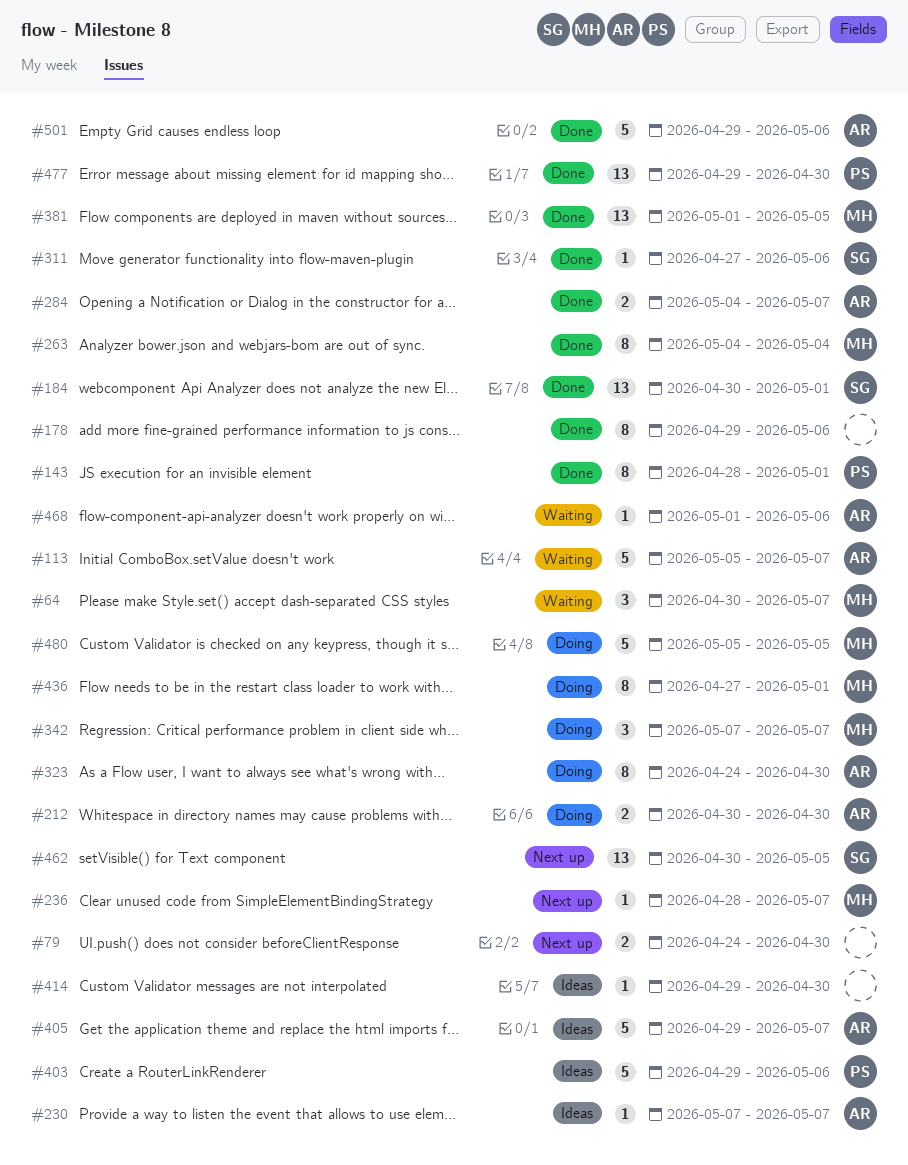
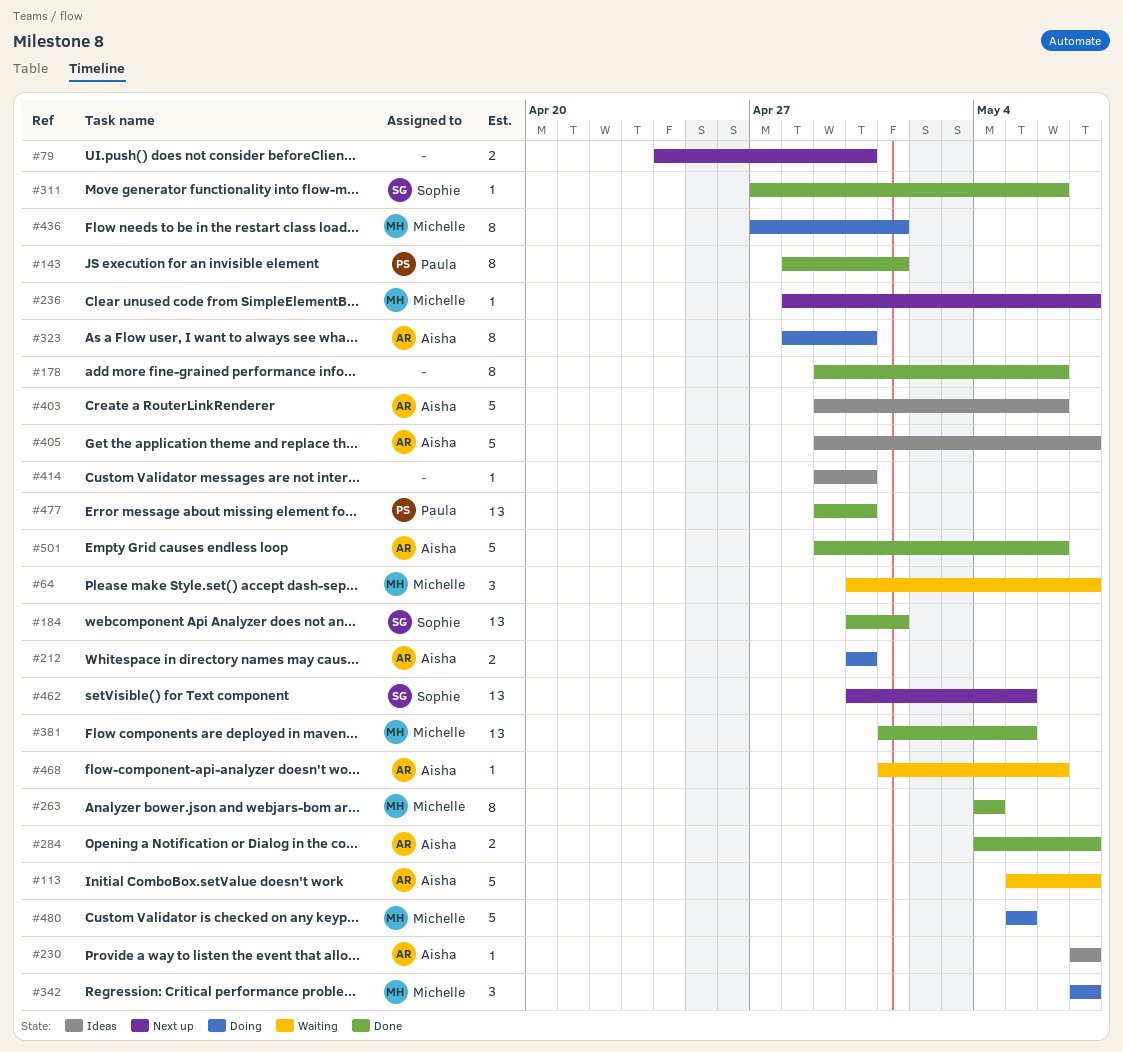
#323, start: Apr 24 -> Apr 28
#403, owner: Paula -> Aisha

